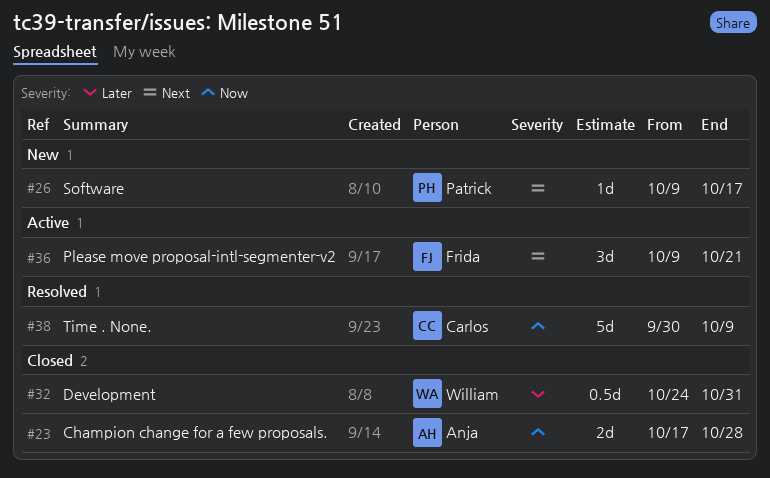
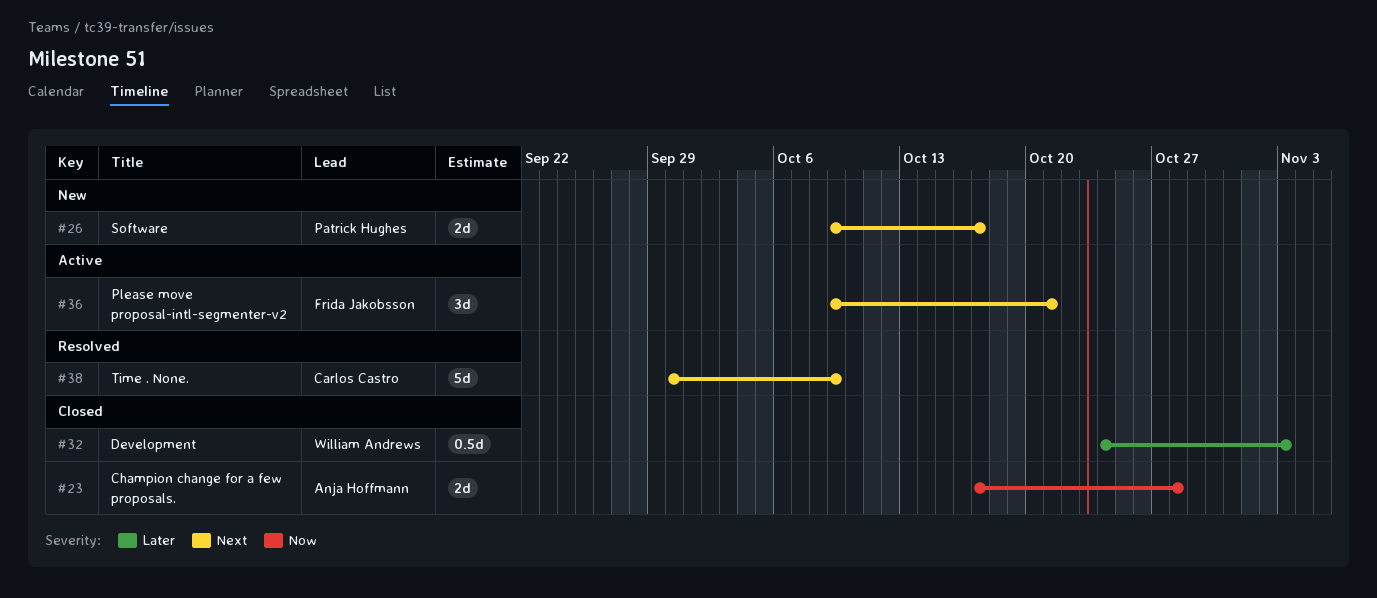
#26, estimate: 1d -> 2d
#32, due: Oct 31 -> Nov 3
#38, priority: Now -> Next

